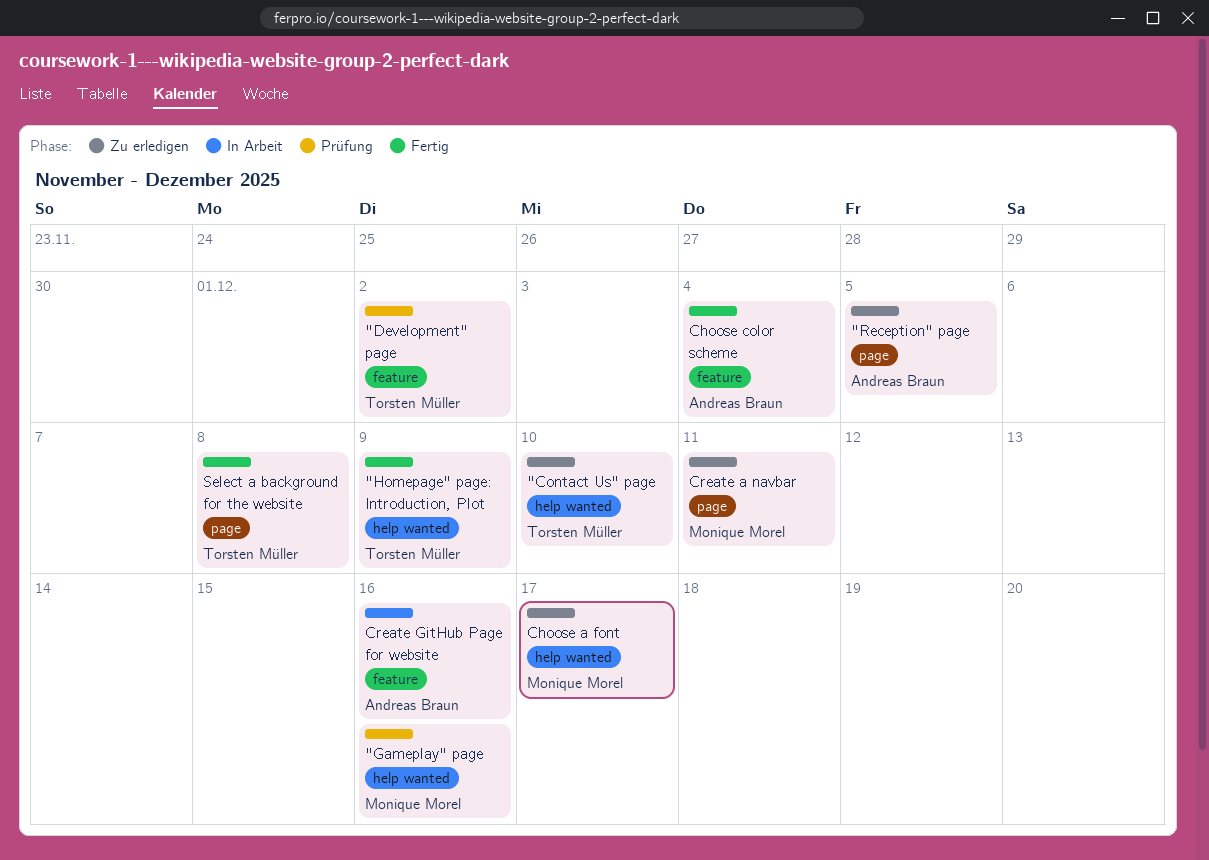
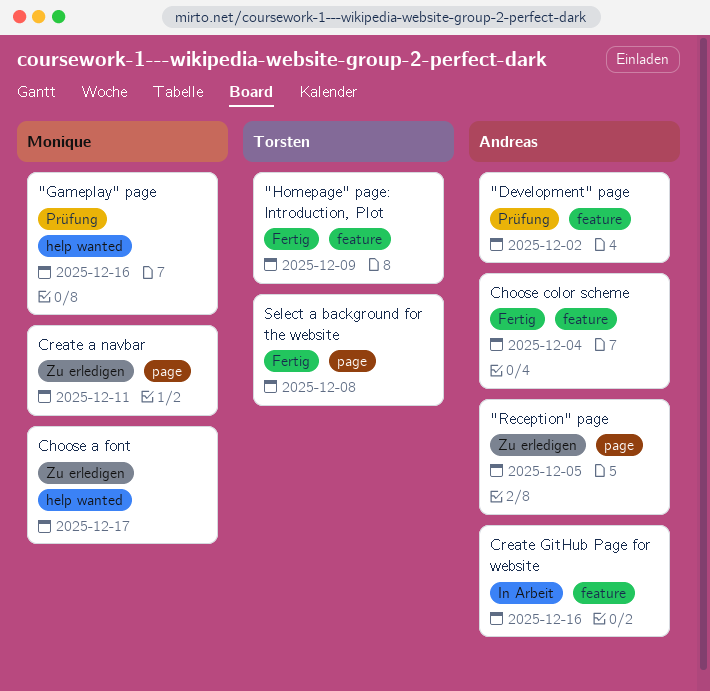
"Contact Us" page: present -> none
"Development" page, owner: Torsten Müller -> Andreas Braun
"Homepage" page: Introduction, Plot, label: help wanted -> feature

